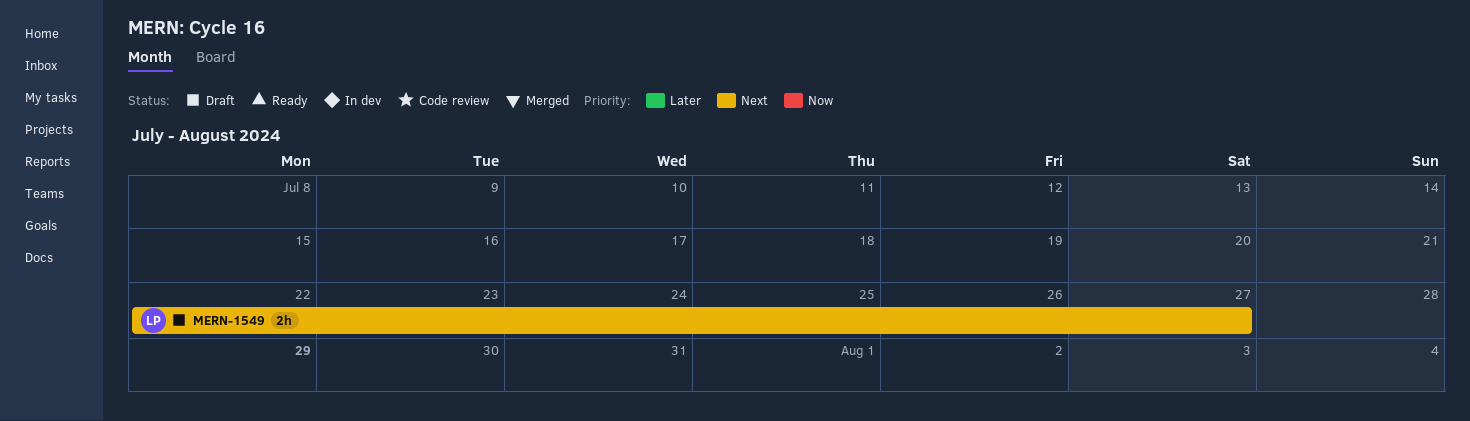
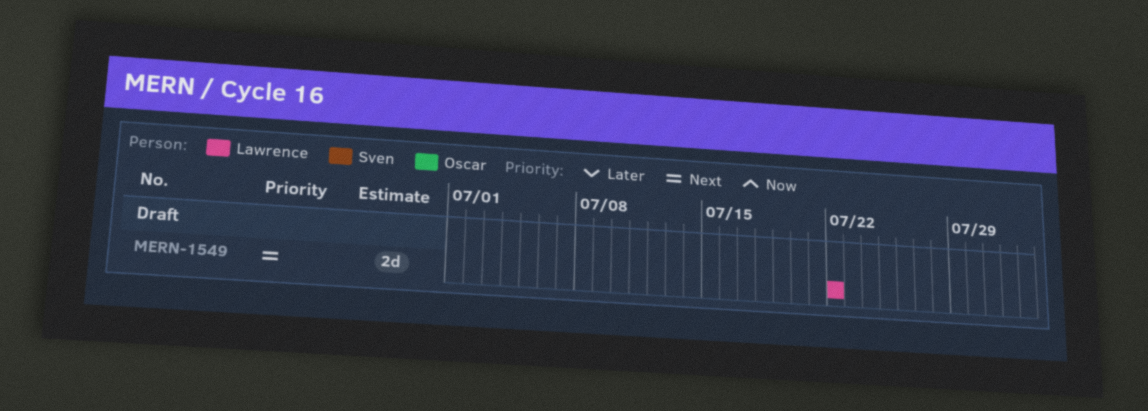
MERN-1549, estimate: 2h -> 2d
MERN-1549, due: Jul 27 -> Jul 22

